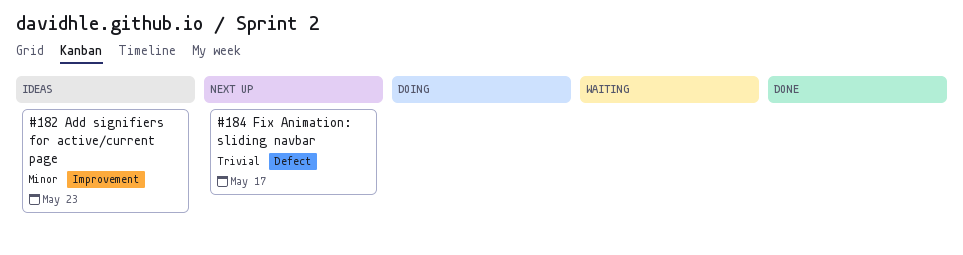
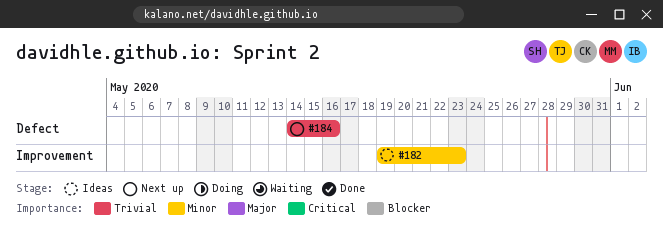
#184, due: May 17 -> May 16

